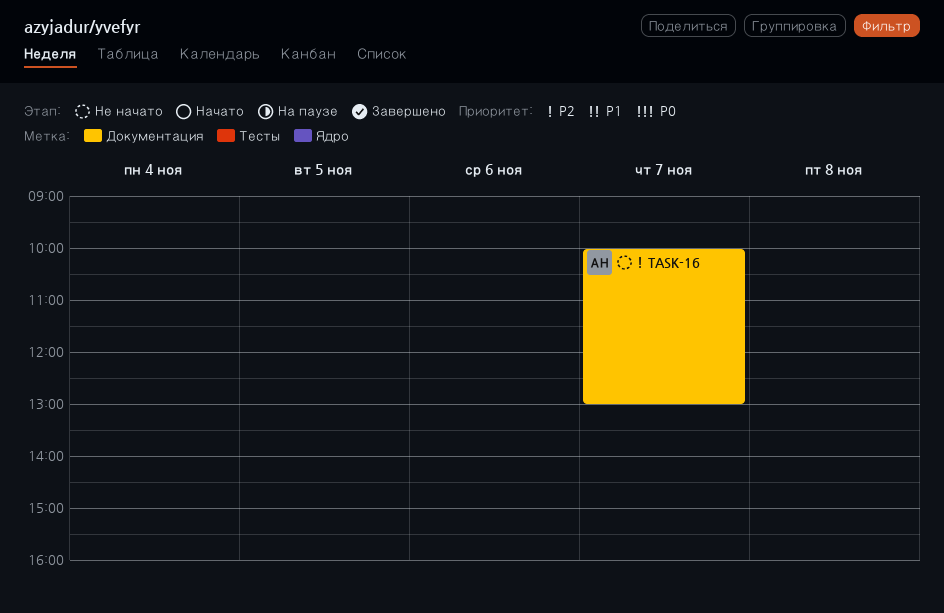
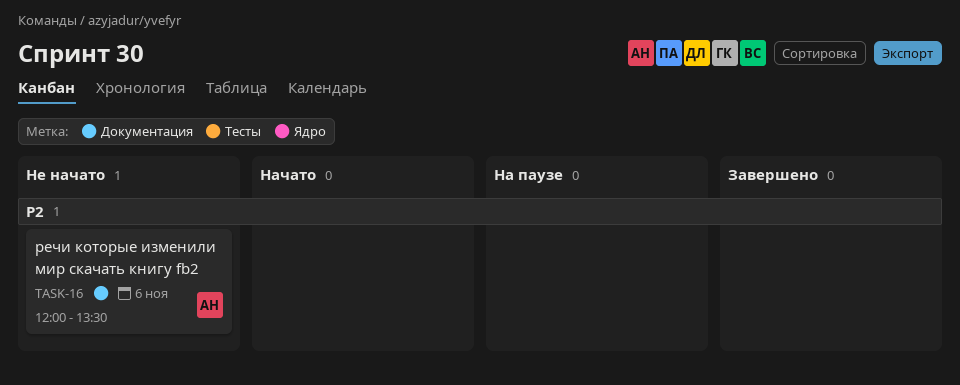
TASK-16, day: Nov 7 -> Nov 6
TASK-16, begins: 10:00 -> 12:00
TASK-16, ends: 13:00 -> 13:30

